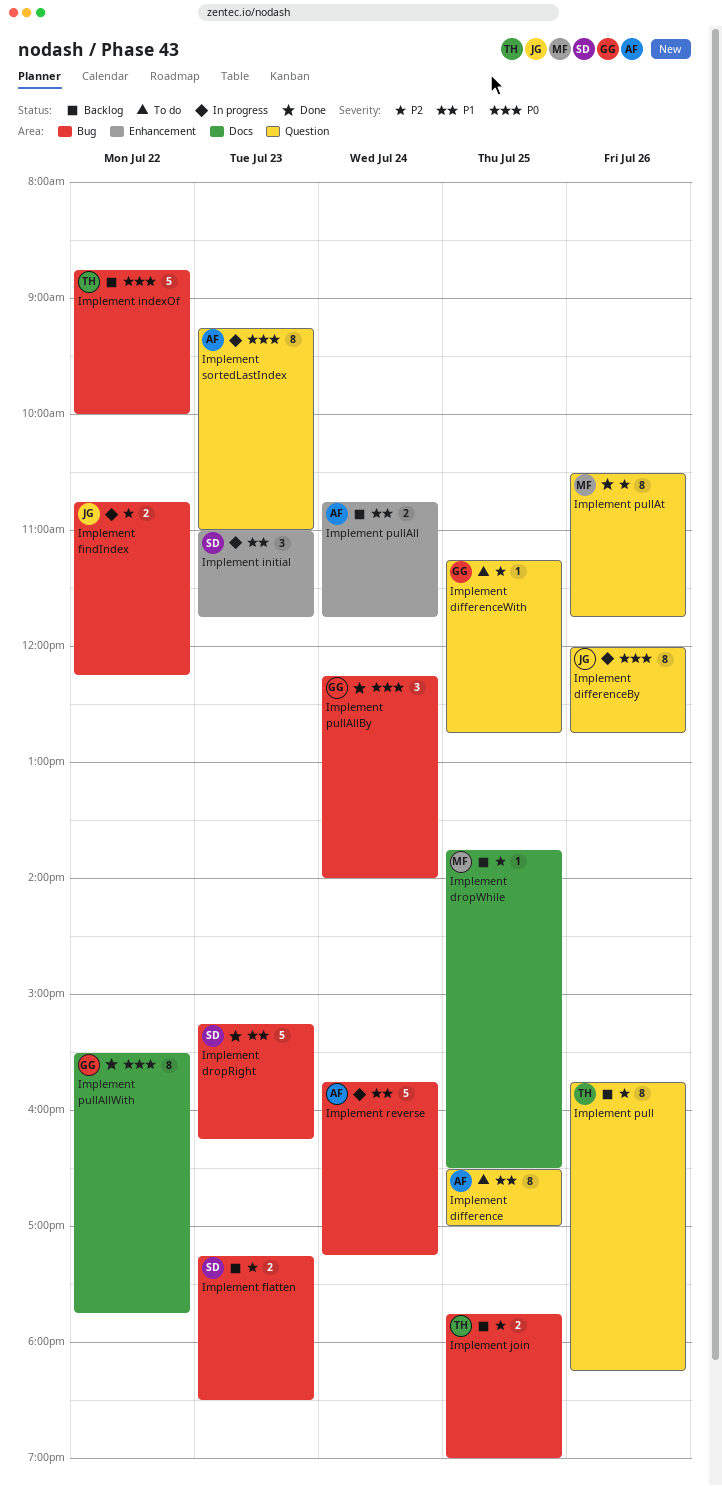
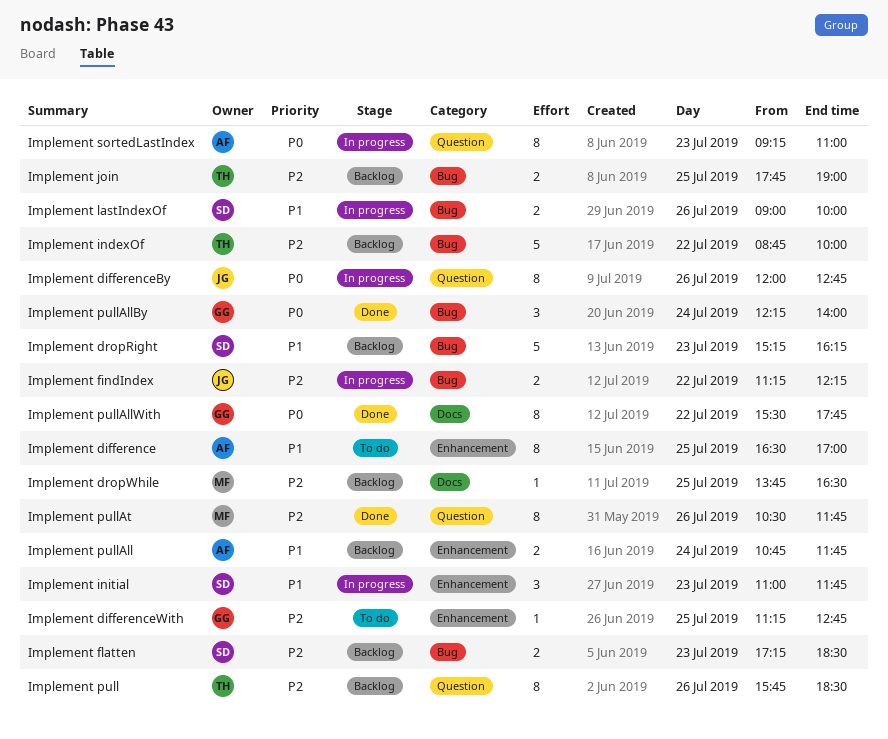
Implement difference, label: Question -> Enhancement
Implement differenceWith, label: Question -> Enhancement
Implement dropRight, status: Done -> Backlog
Implement findIndex, begins: 10:45 -> 11:15
Implement indexOf, priority: P0 -> P2
Implement lastIndexOf: none -> present
Implement pull, ends: 18:15 -> 18:30
Implement reverse: present -> none

